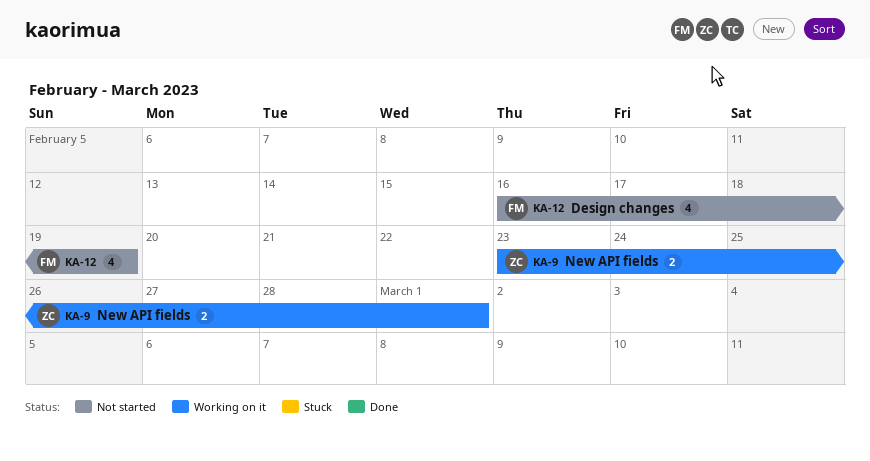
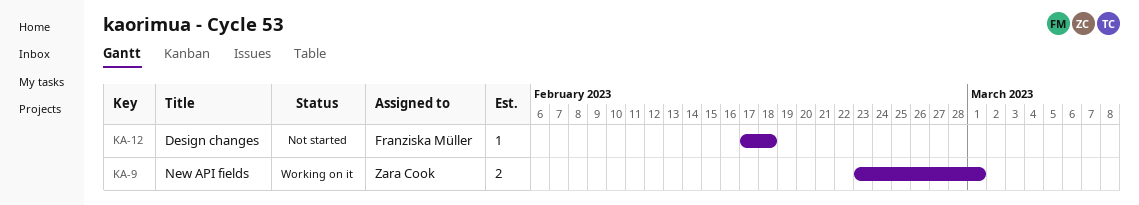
KA-12, estimate: 4 -> 1
KA-12, start: Feb 16 -> Feb 17
KA-12, due: Feb 19 -> Feb 18

